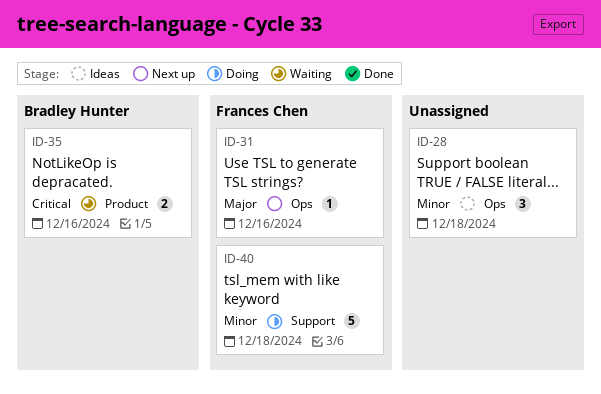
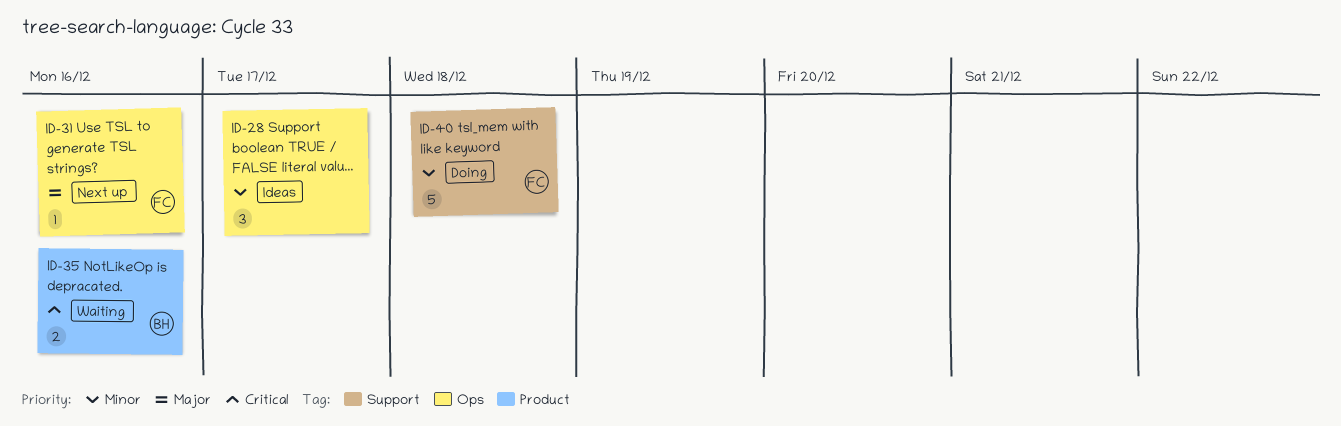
ID-28, due: Dec 18 -> Dec 17

